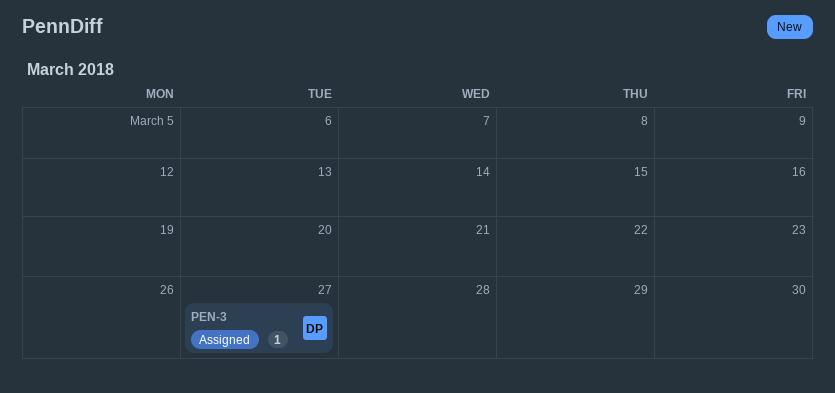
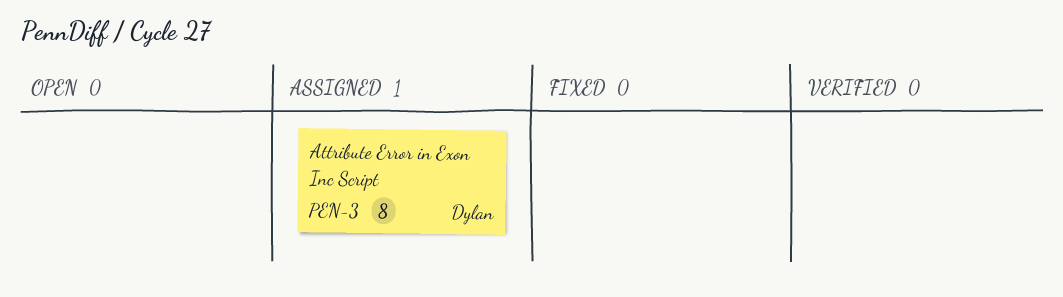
PEN-3, estimate: 1 -> 8

